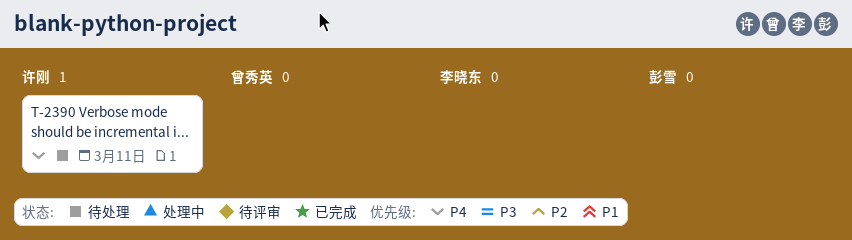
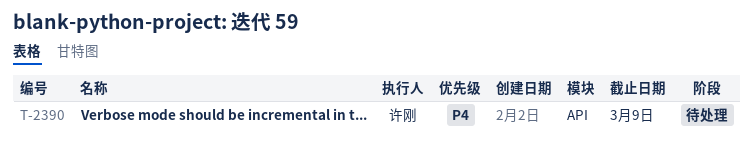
T-2390, due: Mar 11 -> Mar 9

